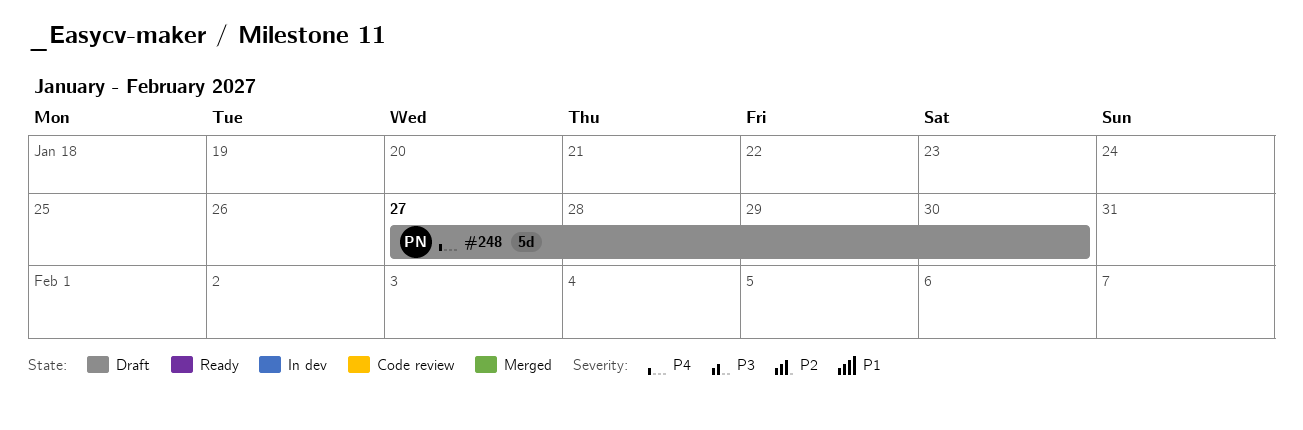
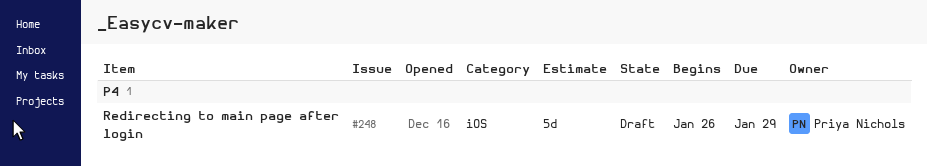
#248, start: Jan 27 -> Jan 26
#248, due: Jan 30 -> Jan 29

